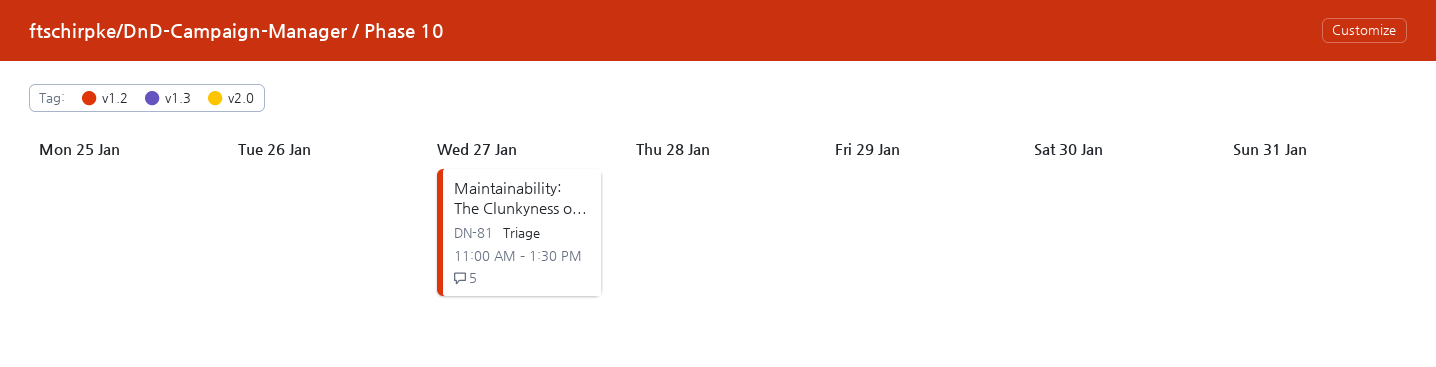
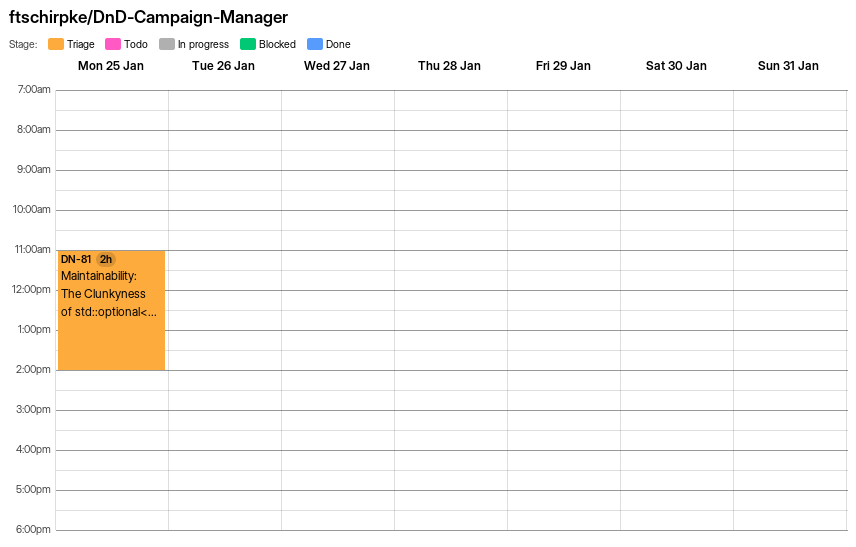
DN-81, day: Jan 27 -> Jan 25
DN-81, ends: 13:30 -> 14:00

